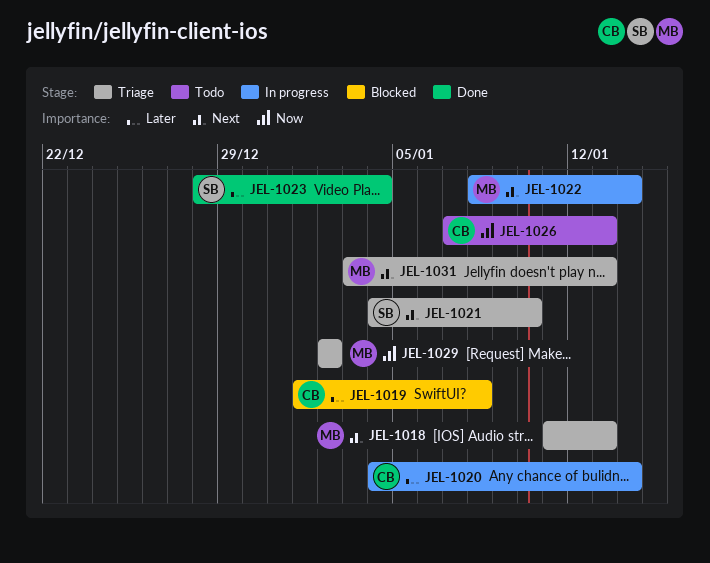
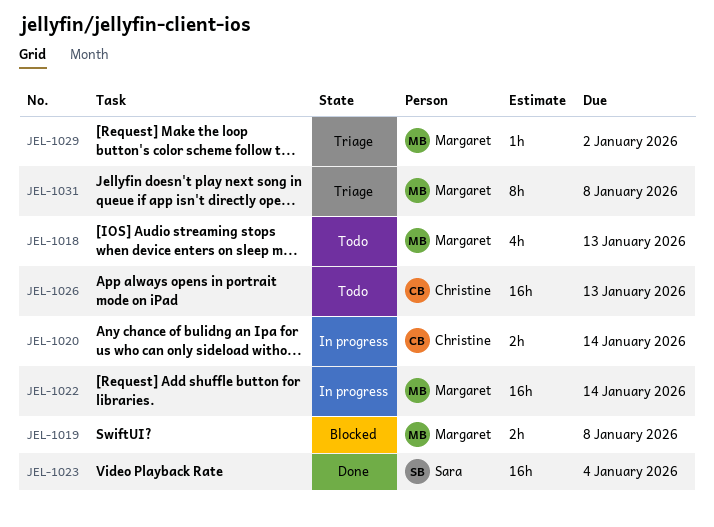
JEL-1018, status: Triage -> Todo
JEL-1019, owner: Christine -> Margaret
JEL-1021: present -> none
JEL-1031, due: Jan 13 -> Jan 8

